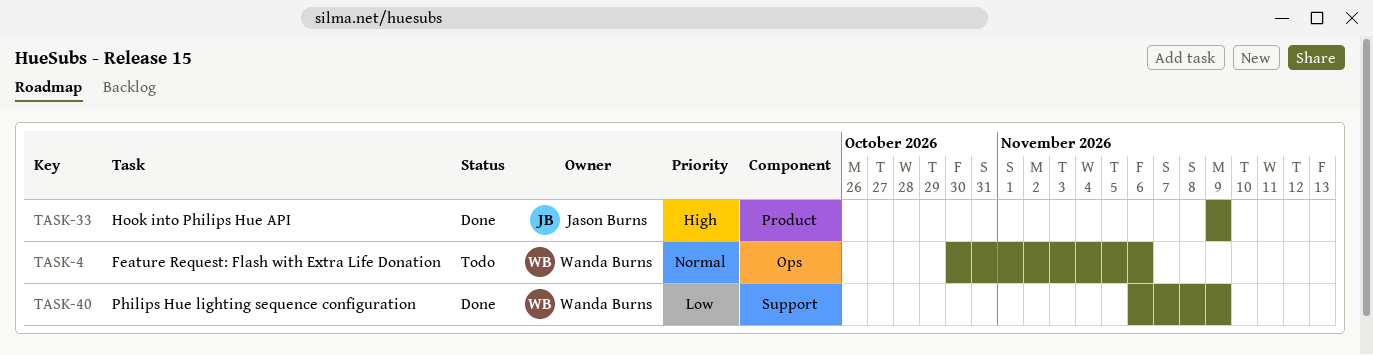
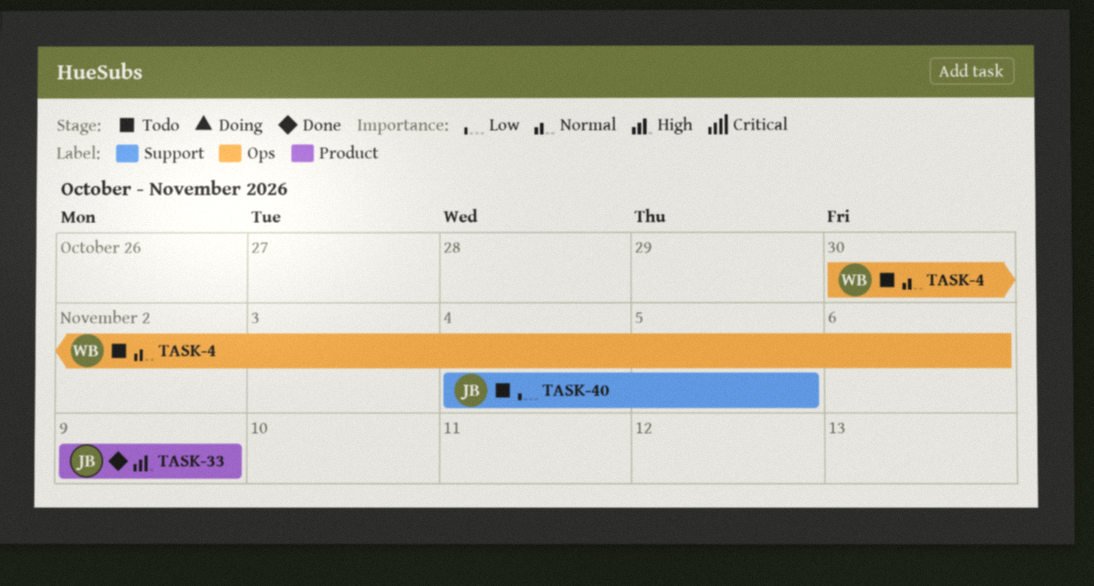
TASK-40, status: Done -> Todo
TASK-40, owner: Wanda Burns -> Jason Burns
TASK-40, start: Nov 6 -> Nov 4
TASK-40, due: Nov 9 -> Nov 5

